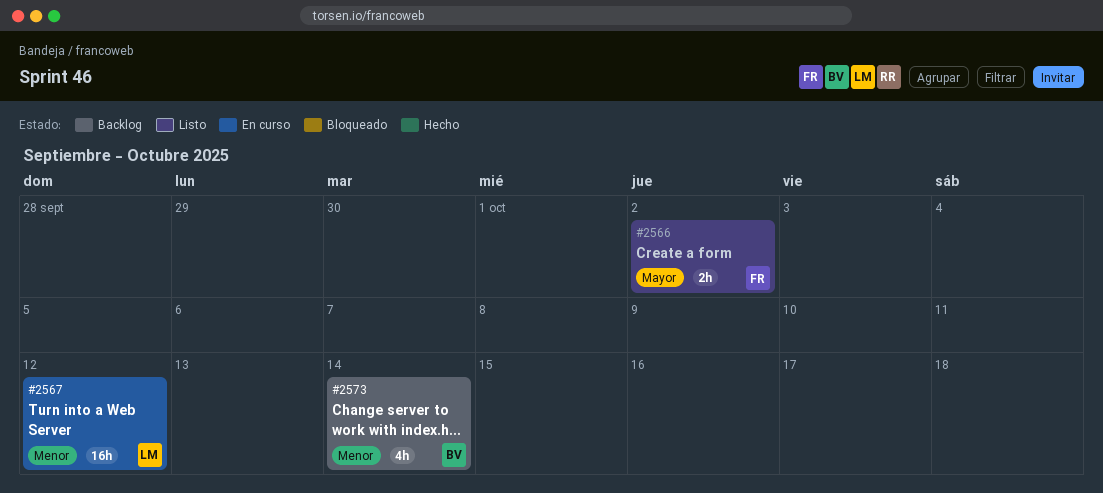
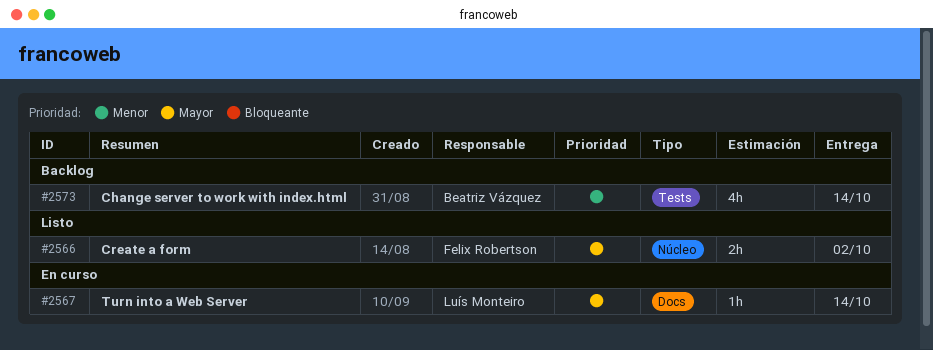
#2567, priority: Menor -> Mayor
#2567, estimate: 16h -> 1h
#2567, due: Oct 12 -> Oct 14

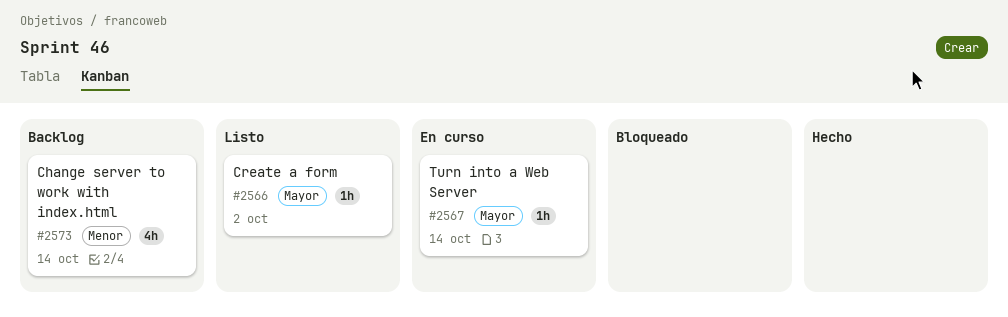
#2566, estimate: 2h -> 1h

